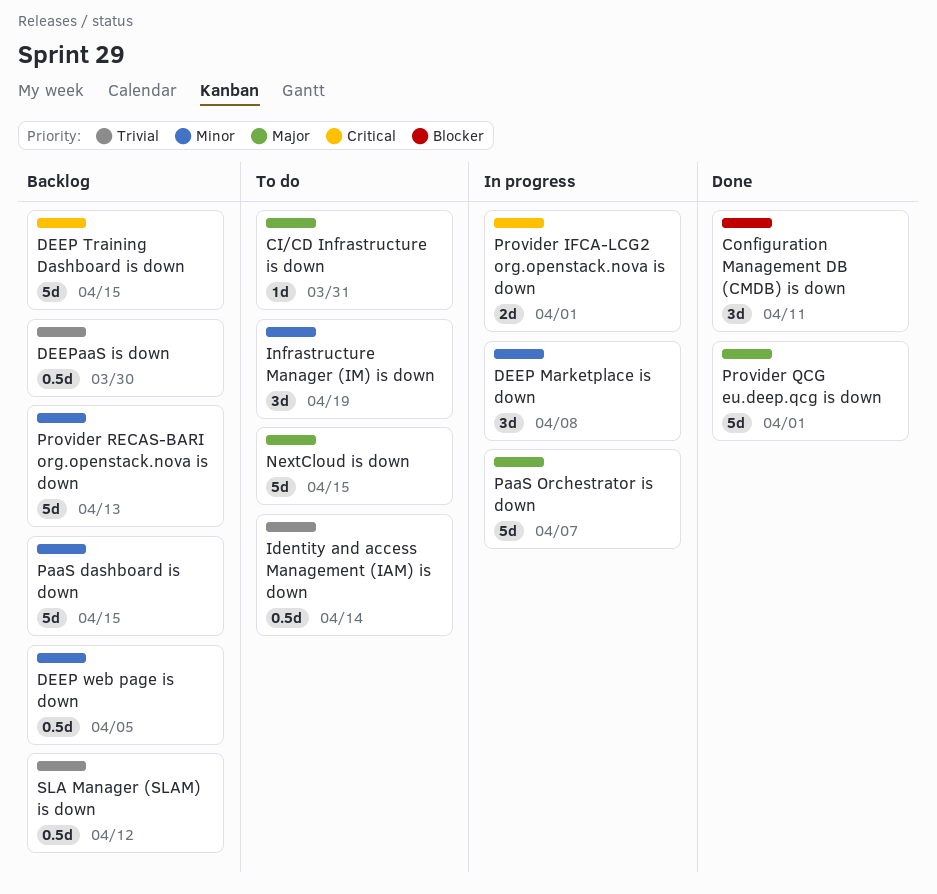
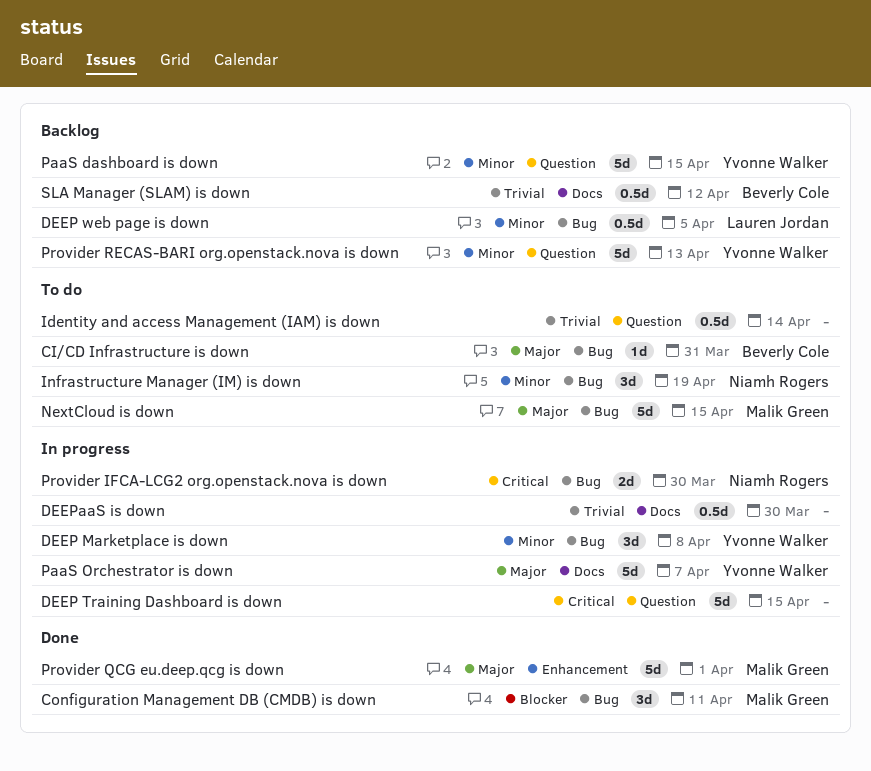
DEEP Training Dashboard is down, status: Backlog -> In progress
DEEPaaS is down, status: Backlog -> In progress
Provider IFCA-LCG2 org.openstack.nova is down, due: Apr 1 -> Mar 30

